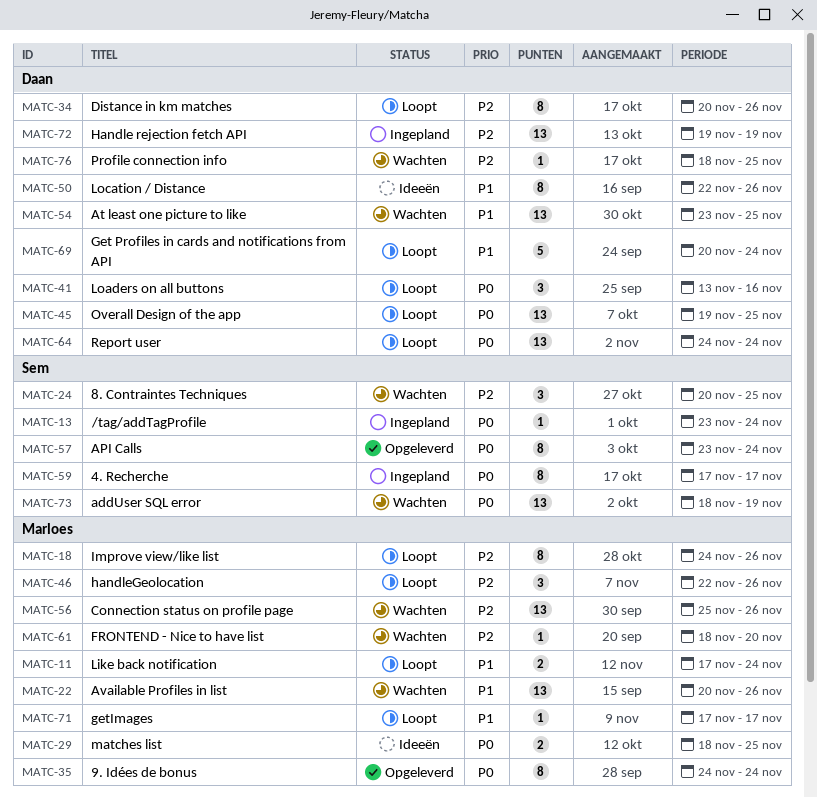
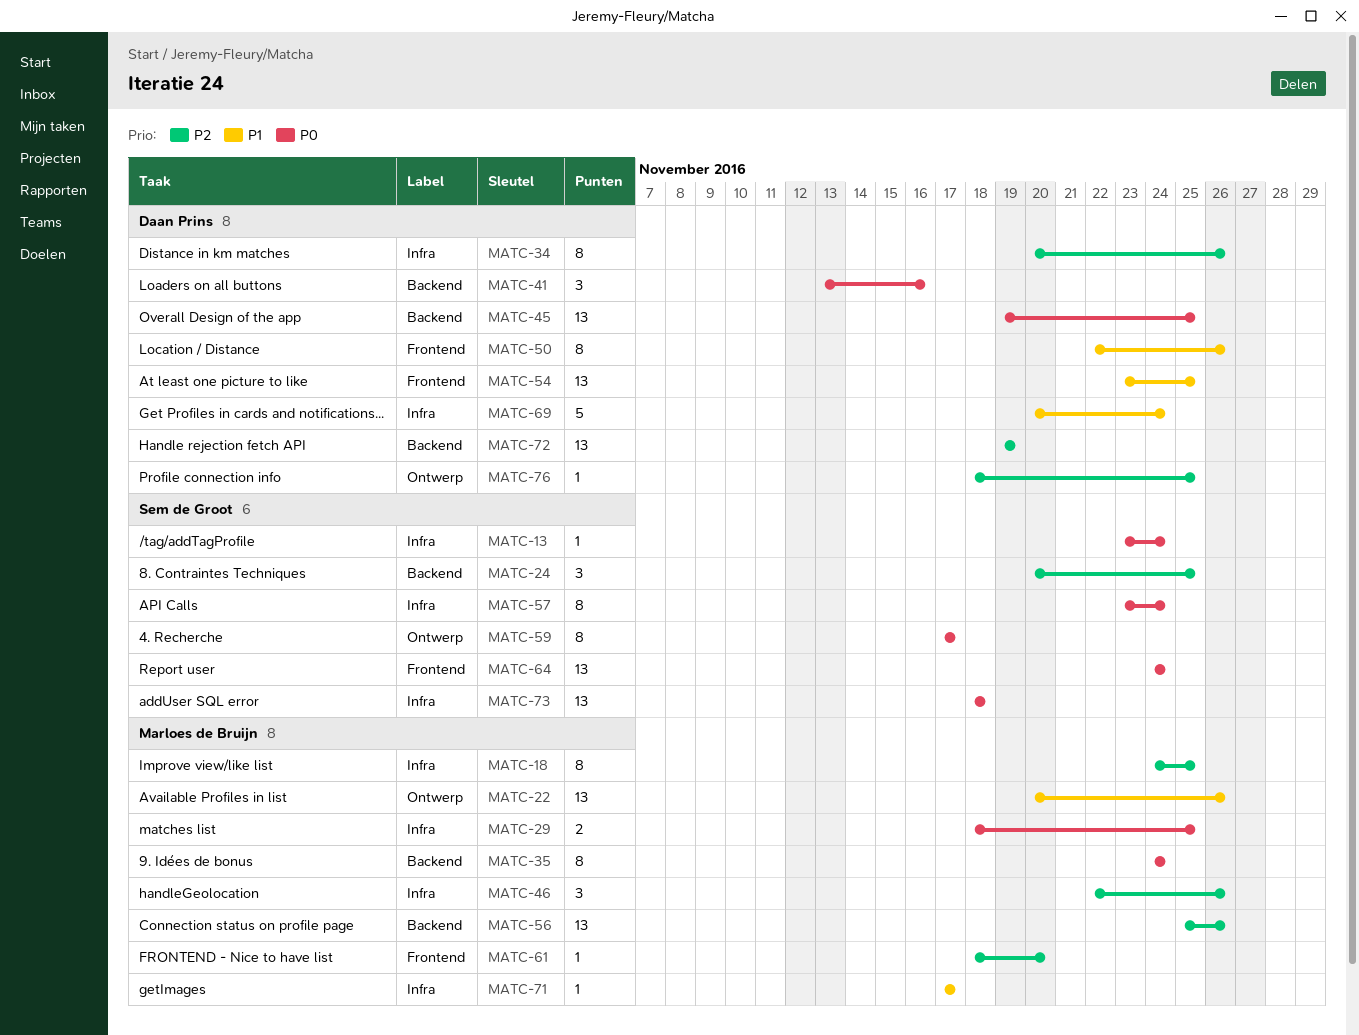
MATC-11: present -> none
MATC-18, due: Nov 26 -> Nov 25
MATC-64, owner: Daan Prins -> Sem de Groot
MATC-73, due: Nov 19 -> Nov 18

